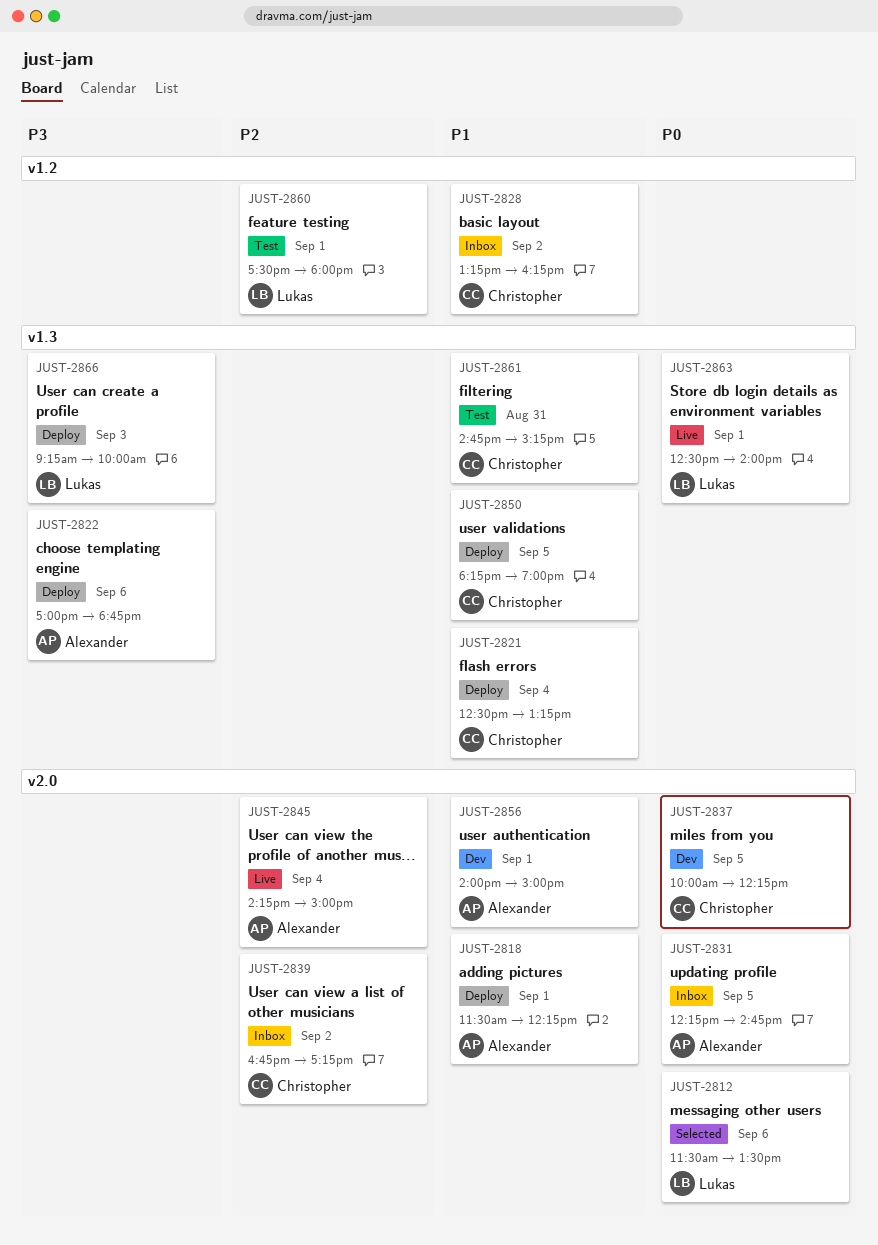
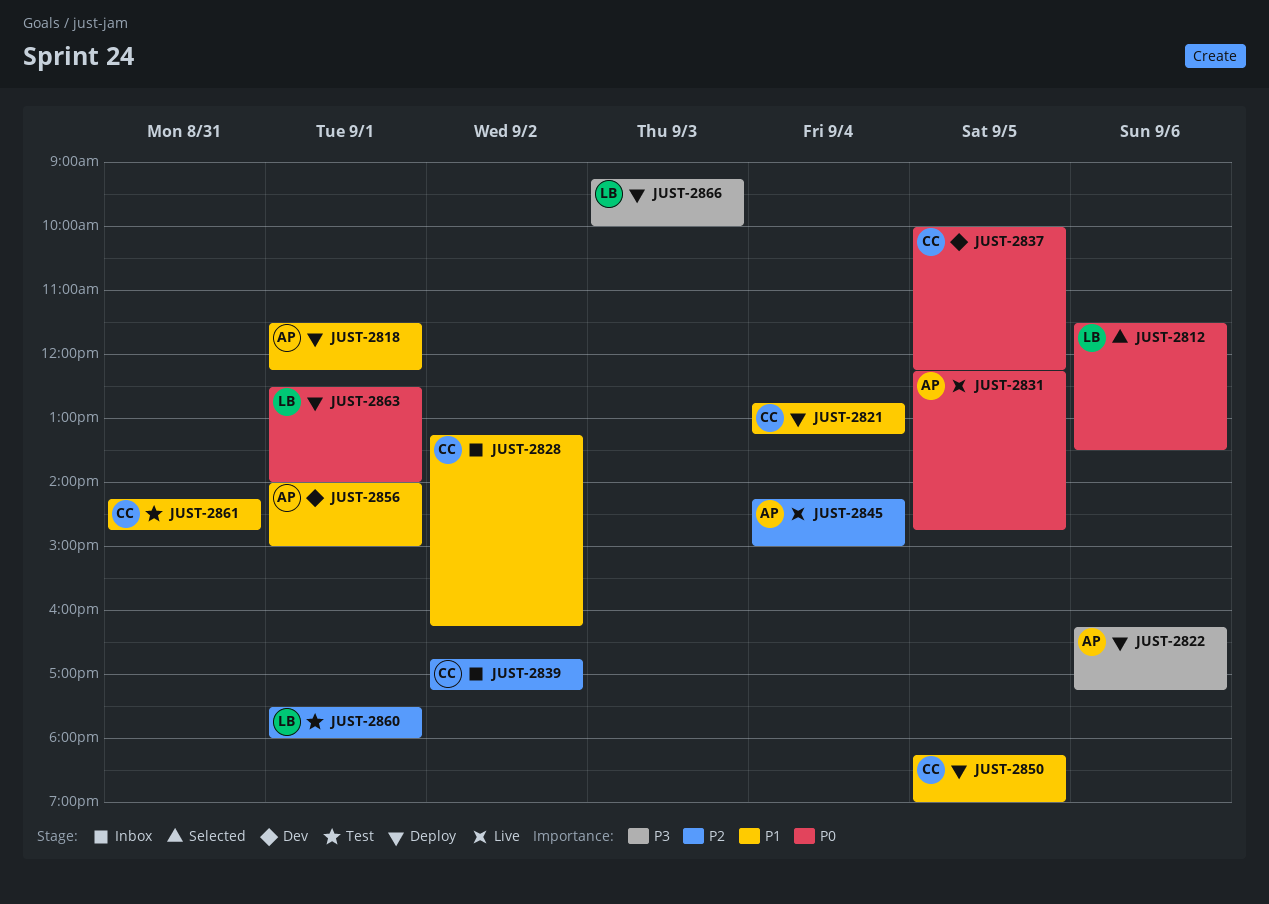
JUST-2821, begins: 12:30 -> 12:45
JUST-2822, begins: 17:00 -> 16:15
JUST-2822, ends: 18:45 -> 17:15
JUST-2831, status: Inbox -> Live
JUST-2861, begins: 14:45 -> 14:15
JUST-2861, ends: 15:15 -> 14:45
JUST-2863, status: Live -> Deploy

